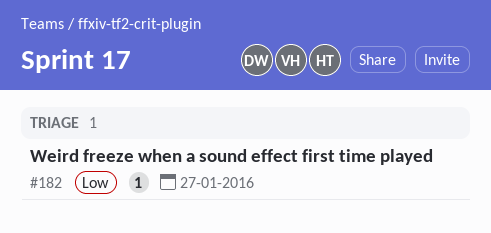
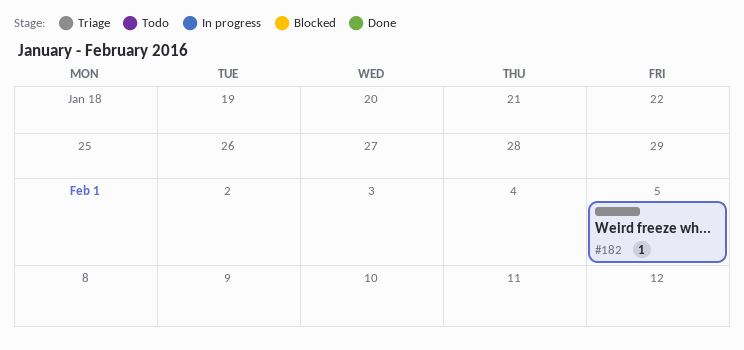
#182, due: Jan 27 -> Feb 5

